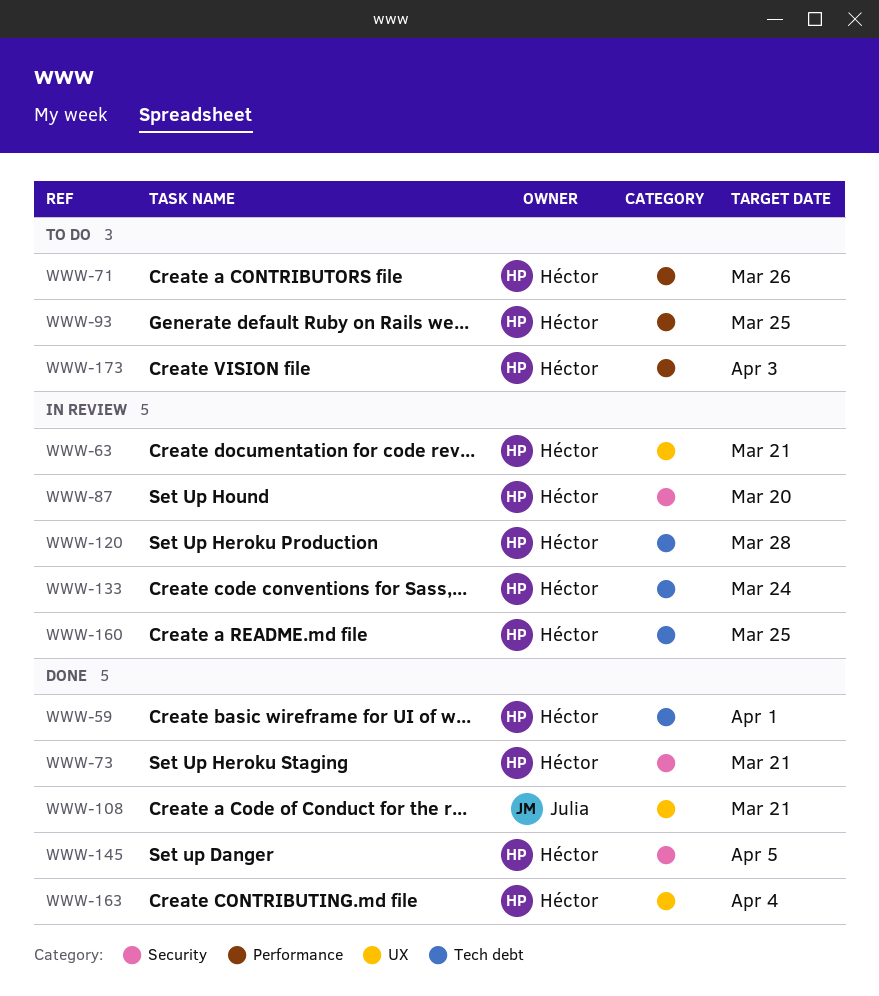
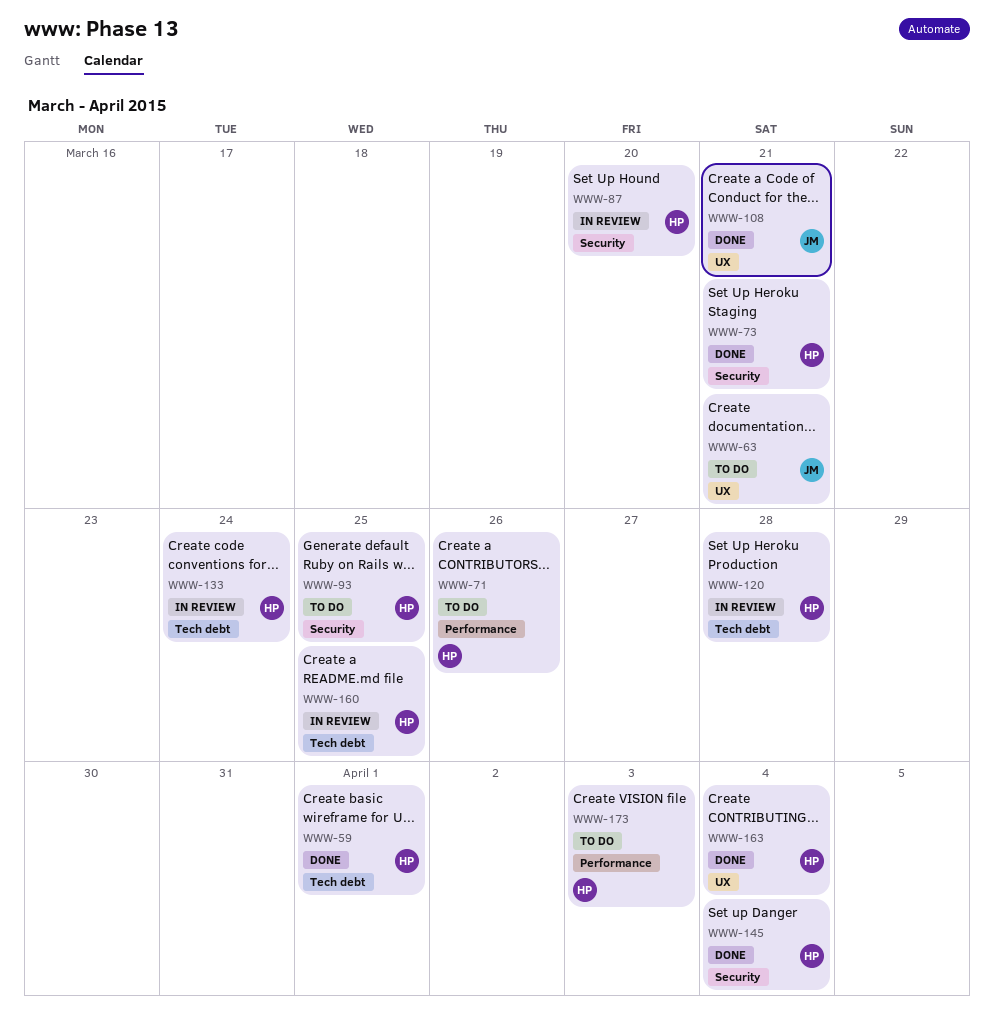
WWW-63, status: In review -> To do
WWW-63, owner: Héctor -> Julia
WWW-93, label: Performance -> Security
WWW-145, due: Apr 5 -> Apr 4

